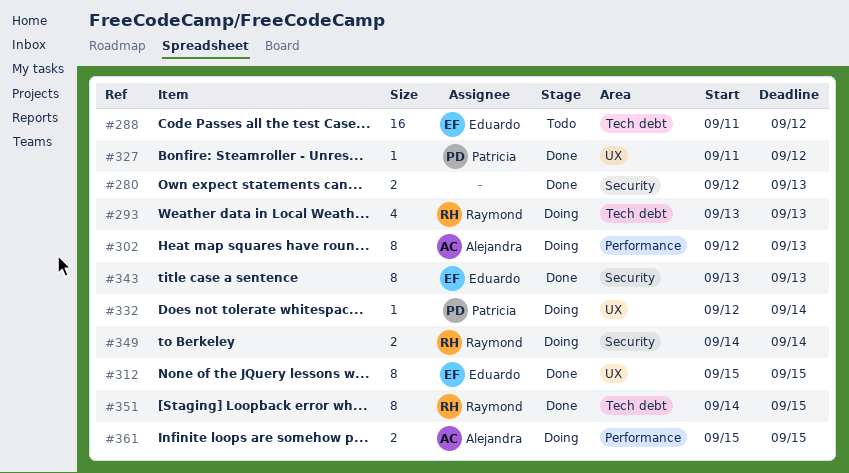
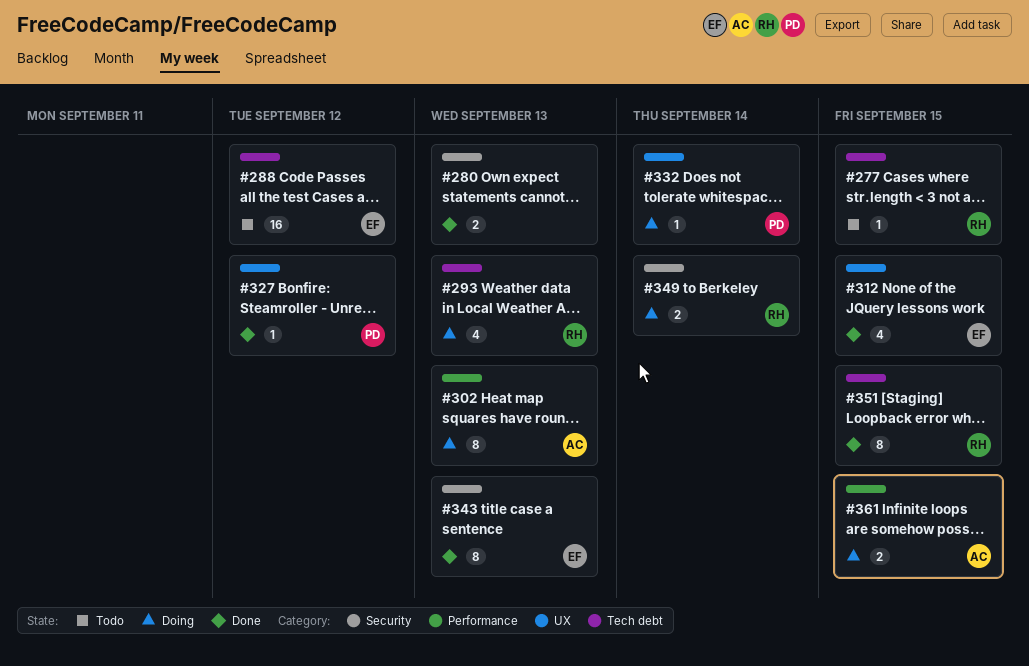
#277: none -> present
#312, estimate: 8 -> 4

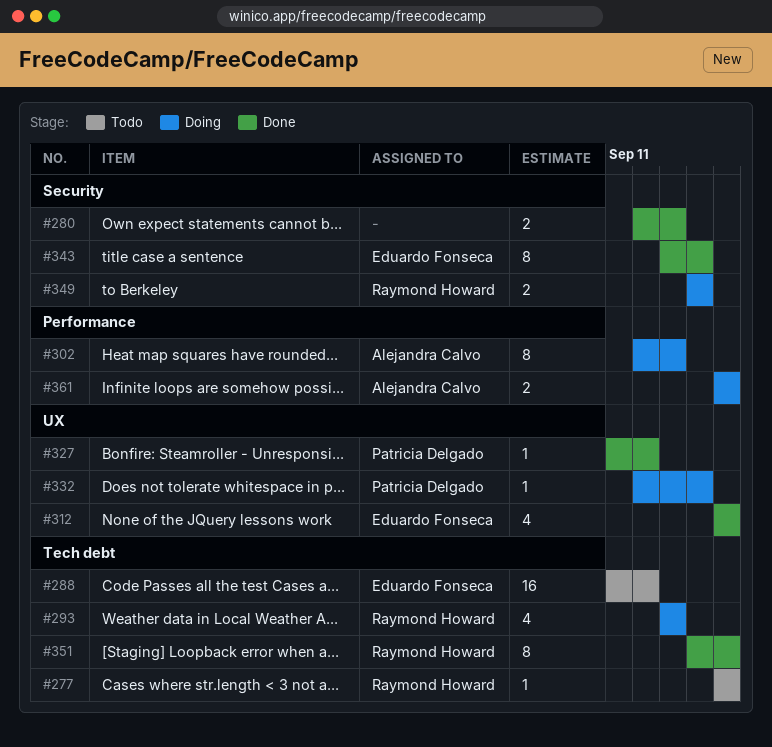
#343, due: Sep 13 -> Sep 14

